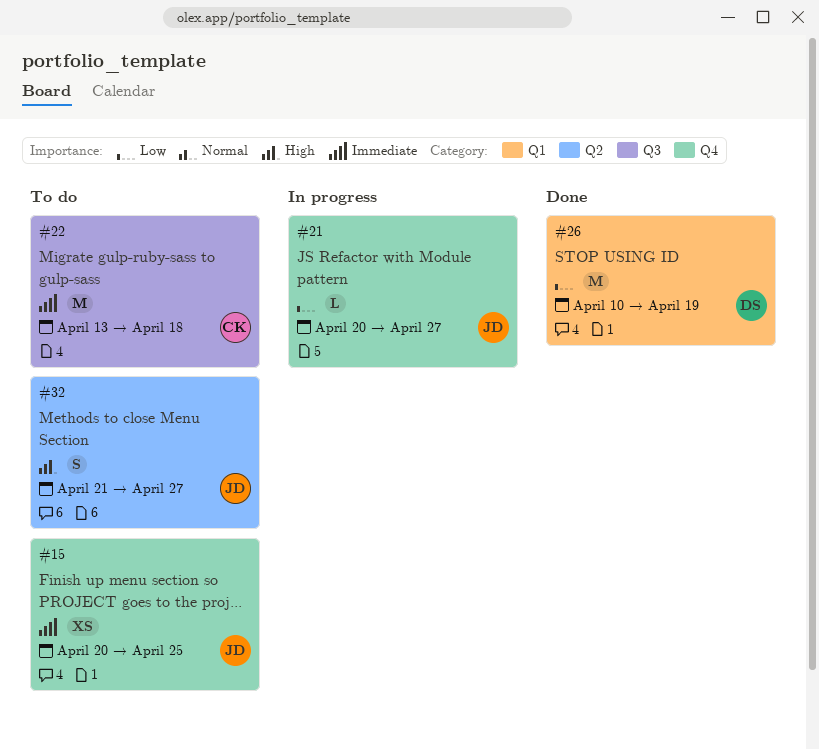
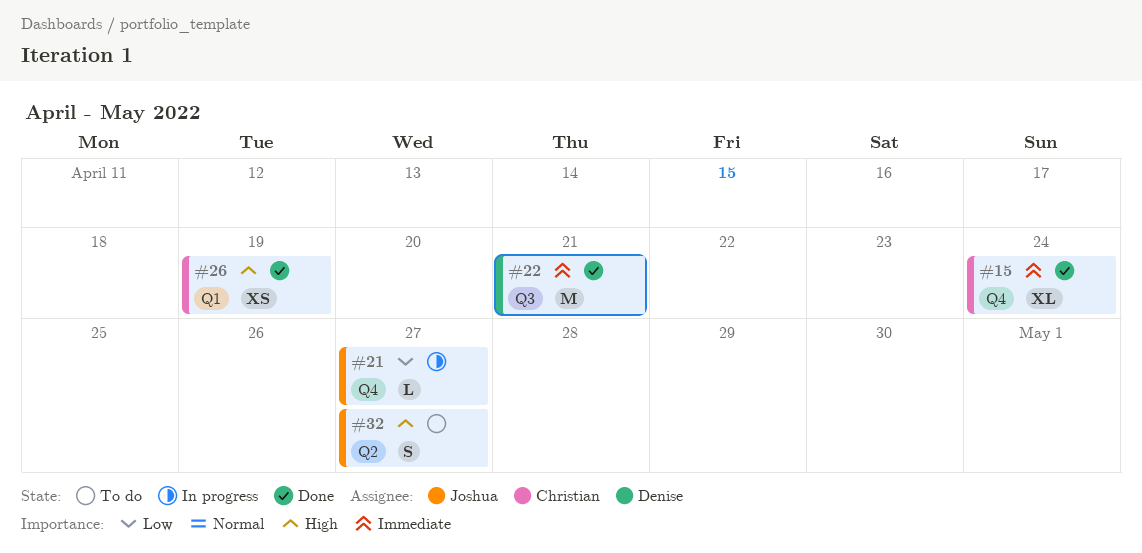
#15, status: To do -> Done
#15, owner: Joshua -> Christian
#15, estimate: XS -> XL
#15, due: Apr 25 -> Apr 24
#22, status: To do -> Done
#22, owner: Christian -> Denise
#22, due: Apr 18 -> Apr 21
#26, owner: Denise -> Christian
#26, priority: Low -> High
#26, estimate: M -> XS

